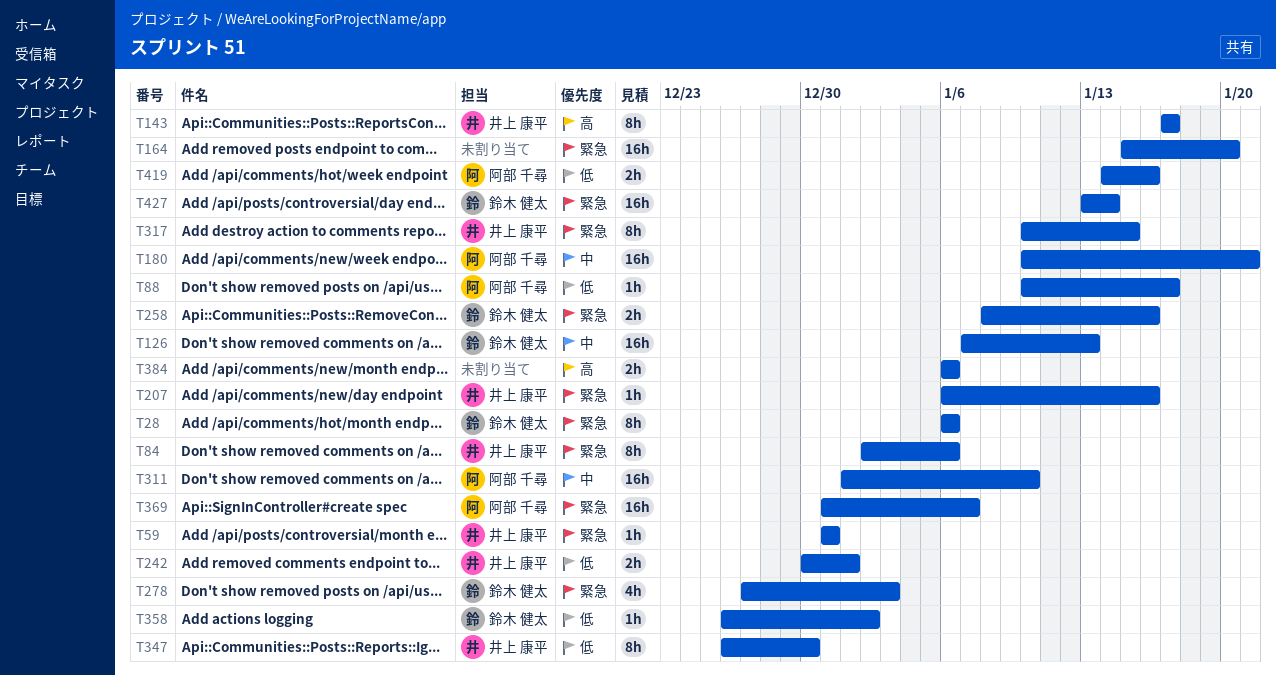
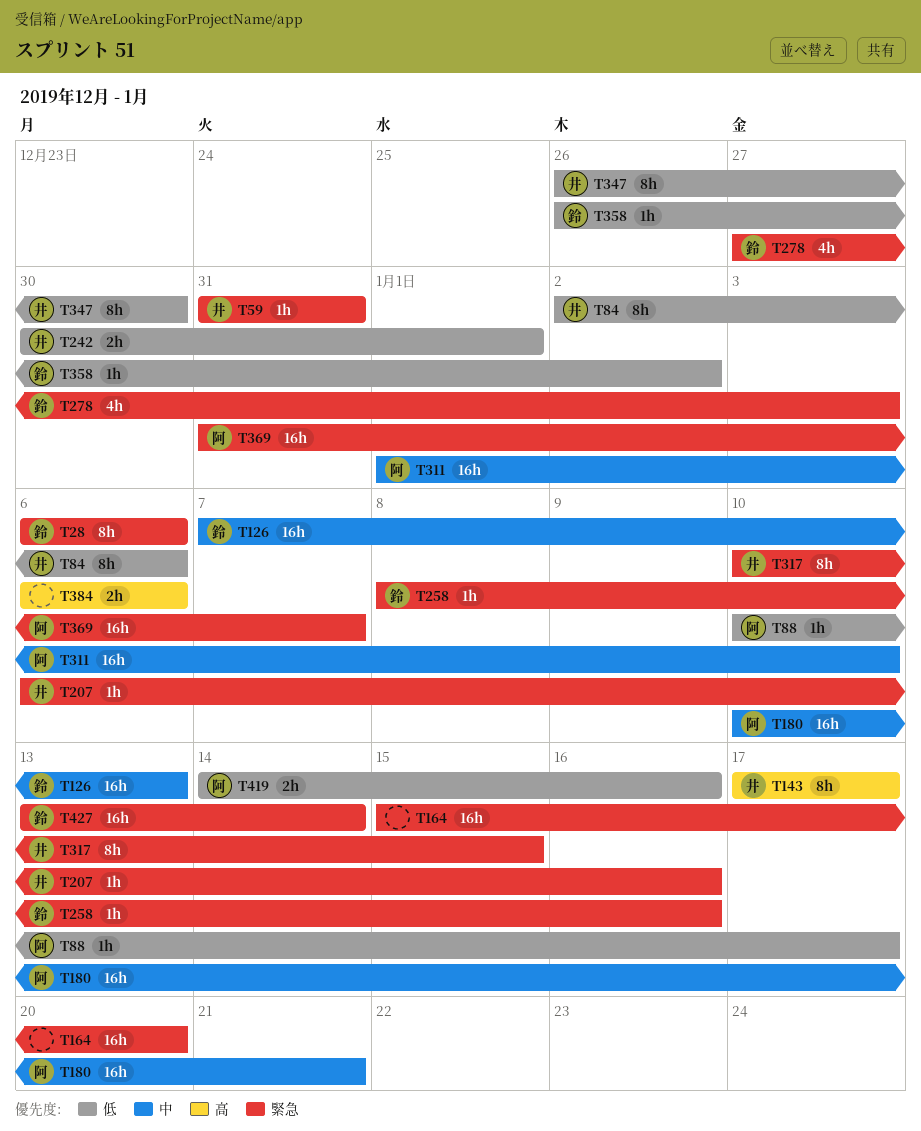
T84, priority: 緊急 -> 低
T258, estimate: 2h -> 1h

